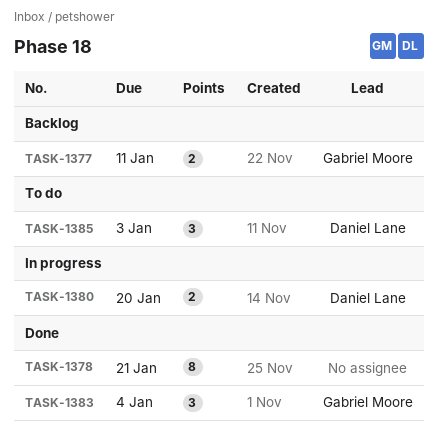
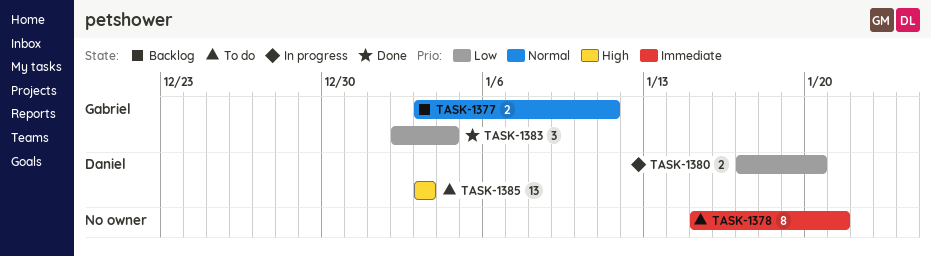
TASK-1378, status: Done -> To do
TASK-1385, estimate: 3 -> 13

